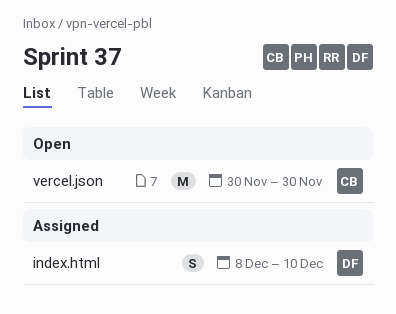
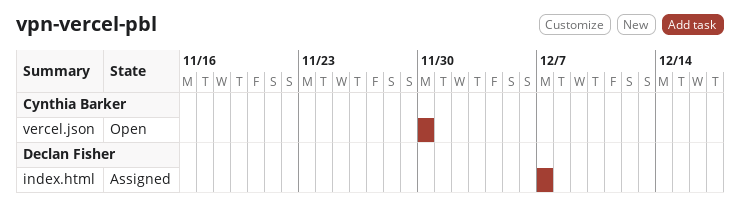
index.html, start: Dec 8 -> Dec 7
index.html, due: Dec 10 -> Dec 7

